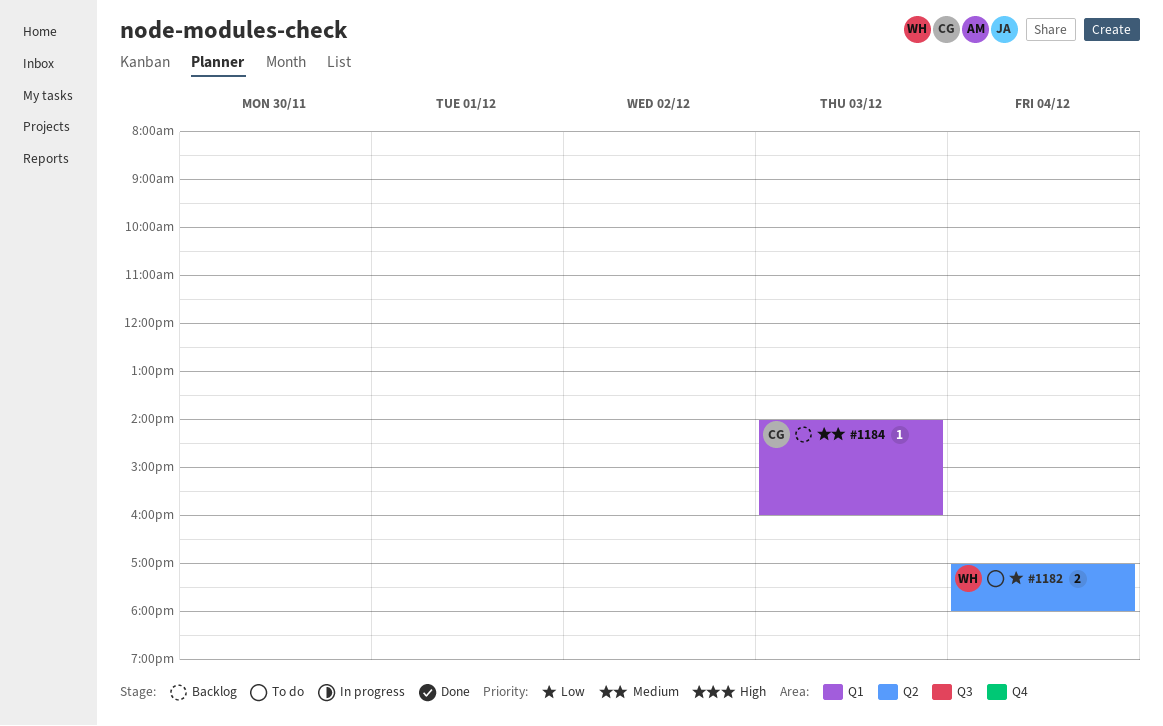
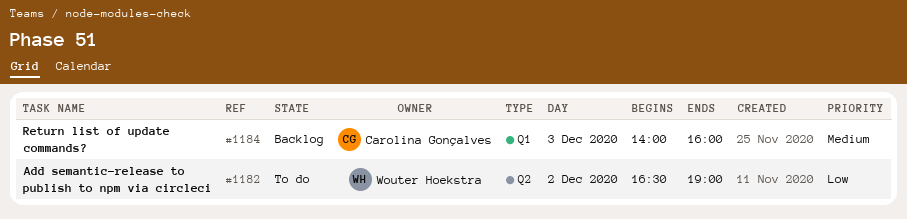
#1182, day: Dec 4 -> Dec 2
#1182, begins: 17:00 -> 16:30
#1182, ends: 18:00 -> 19:00

